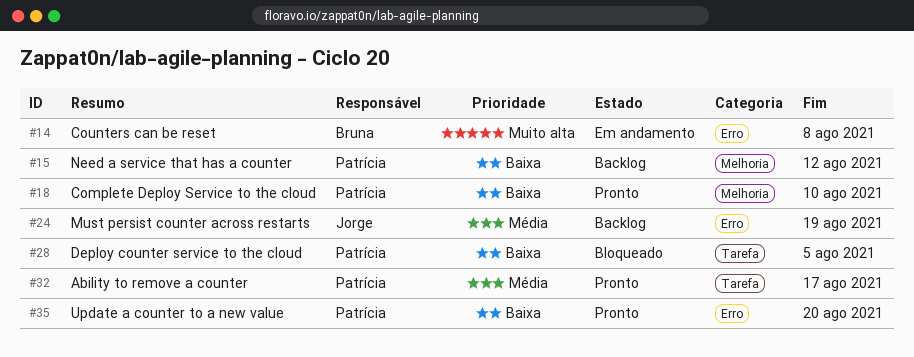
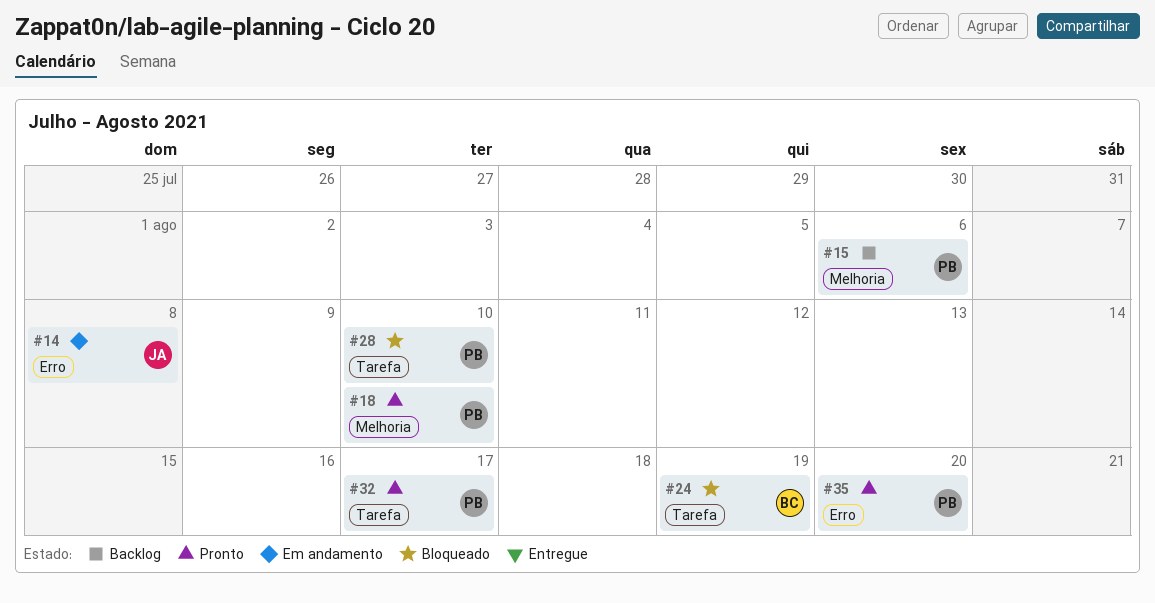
#14, owner: Bruna -> Jorge
#15, due: Aug 12 -> Aug 6
#24, status: Backlog -> Bloqueado
#24, owner: Jorge -> Bruna
#24, label: Erro -> Tarefa
#28, due: Aug 5 -> Aug 10

